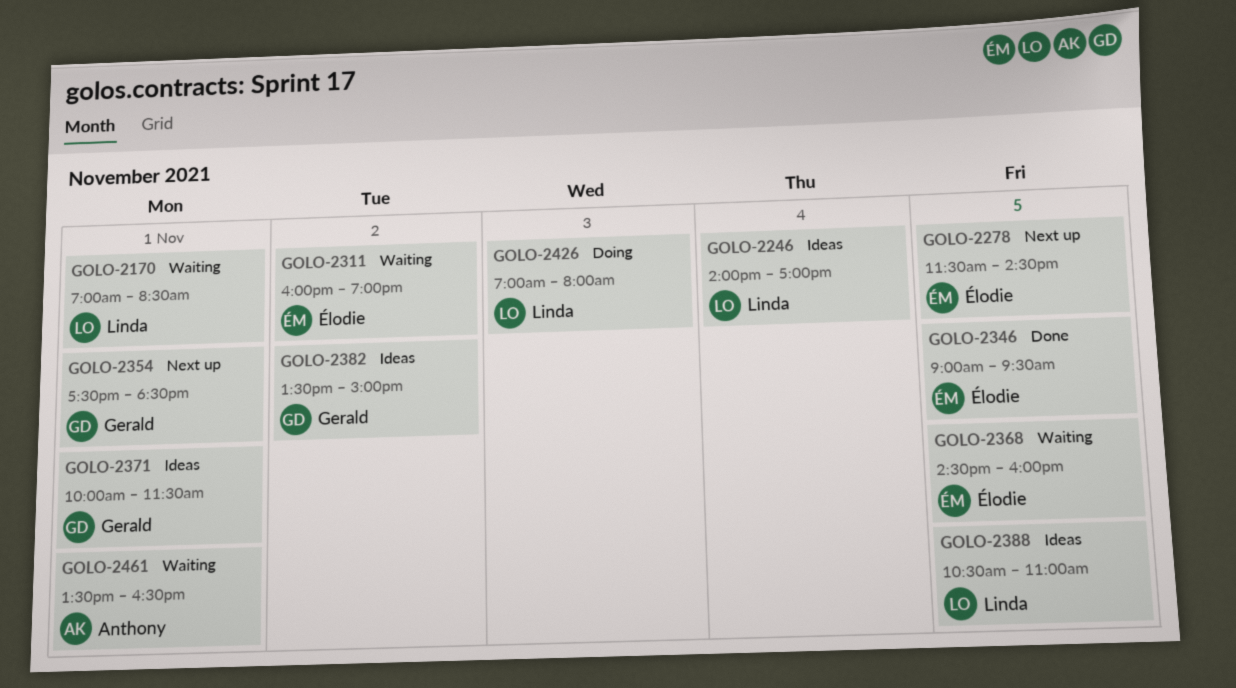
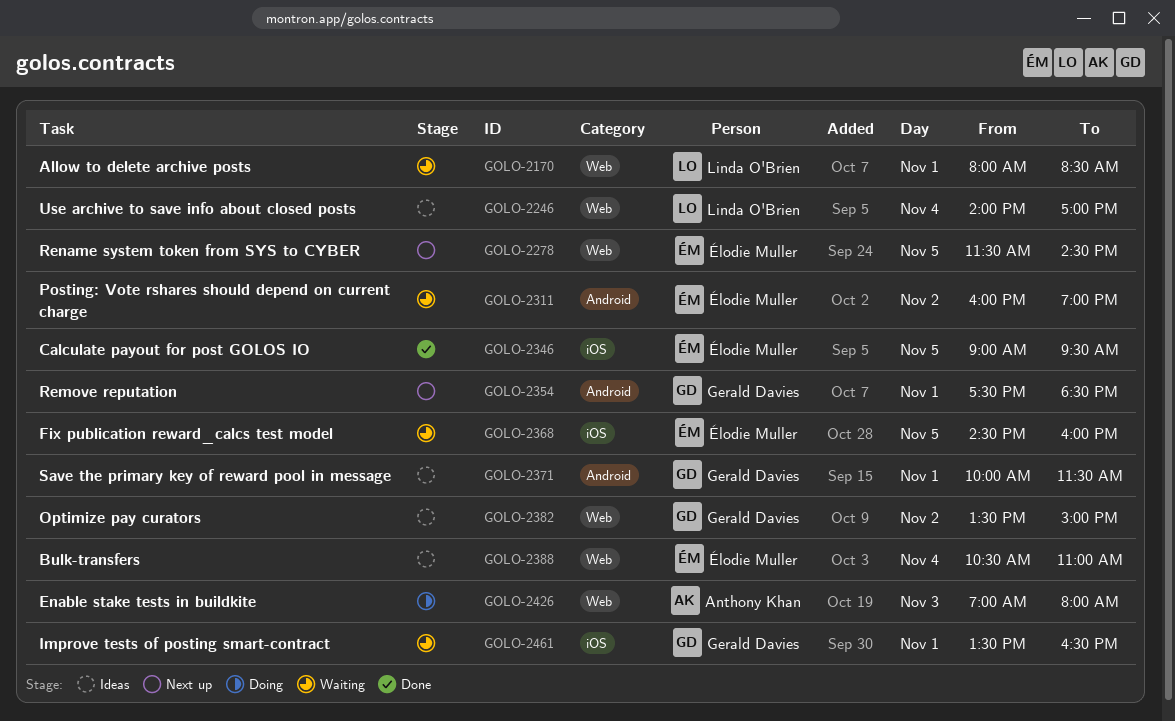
GOLO-2170, begins: 07:00 -> 08:00
GOLO-2388, owner: Linda O'Brien -> Élodie Muller
GOLO-2388, day: Nov 5 -> Nov 4
GOLO-2426, owner: Linda O'Brien -> Anthony Khan
GOLO-2461, owner: Anthony Khan -> Gerald Davies

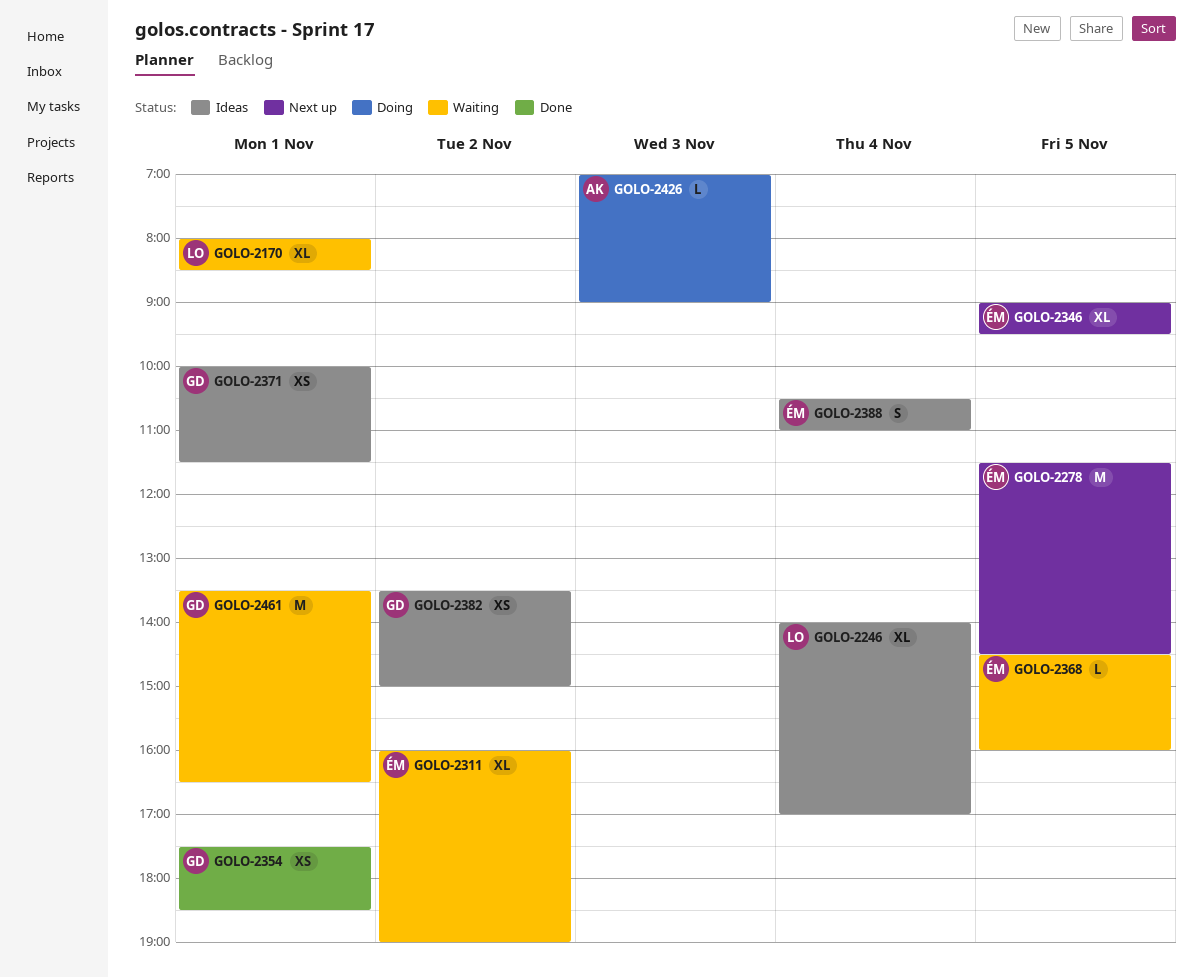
GOLO-2346, status: Done -> Next up
GOLO-2354, status: Next up -> Done
GOLO-2426, ends: 08:00 -> 09:00

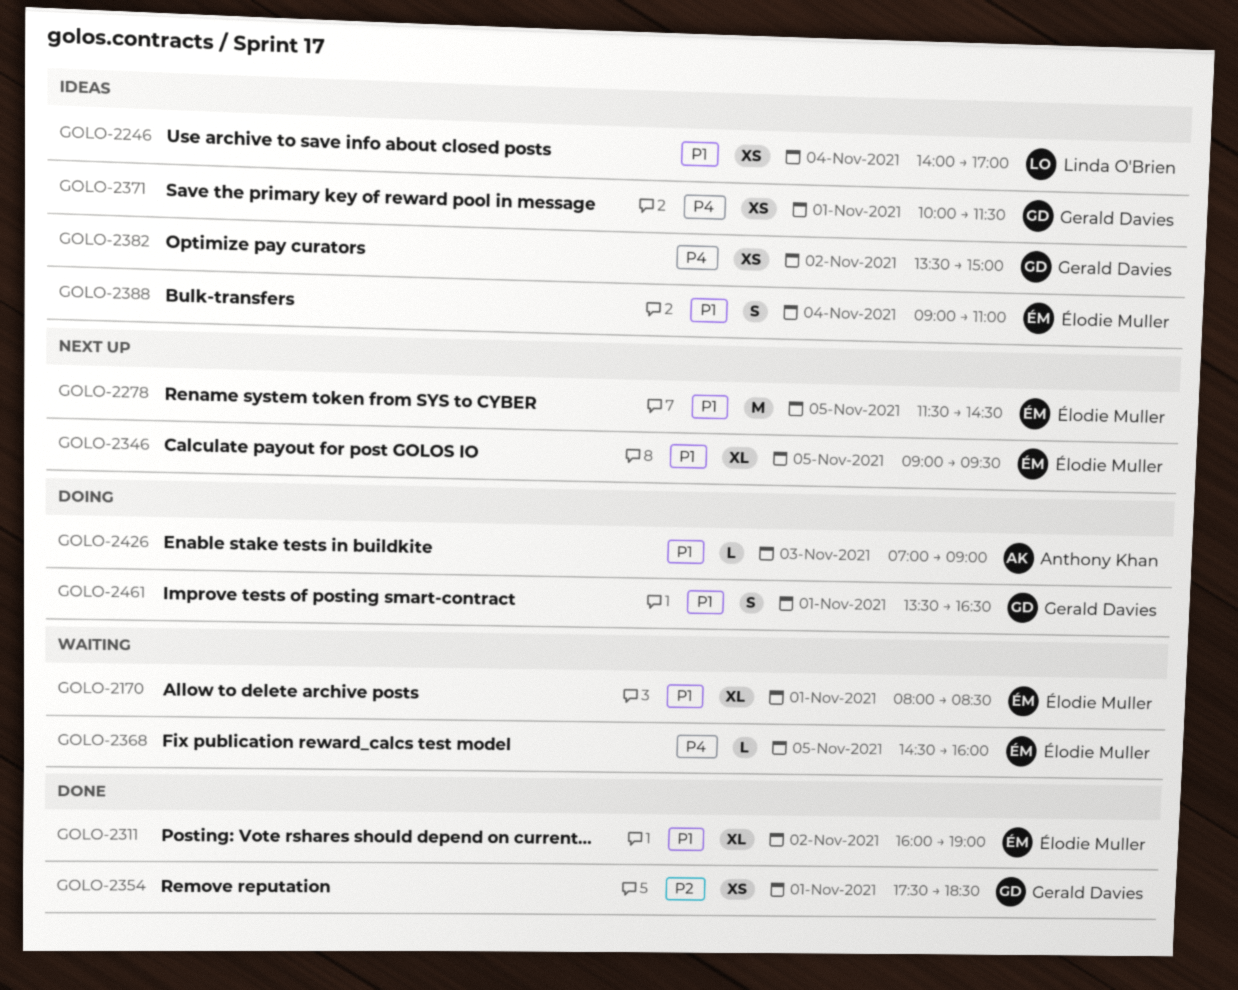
GOLO-2170, owner: Linda O'Brien -> Élodie Muller
GOLO-2246, estimate: XL -> XS
GOLO-2311, status: Waiting -> Done
GOLO-2388, begins: 10:30 -> 09:00
GOLO-2461, status: Waiting -> Doing
GOLO-2461, estimate: M -> S

